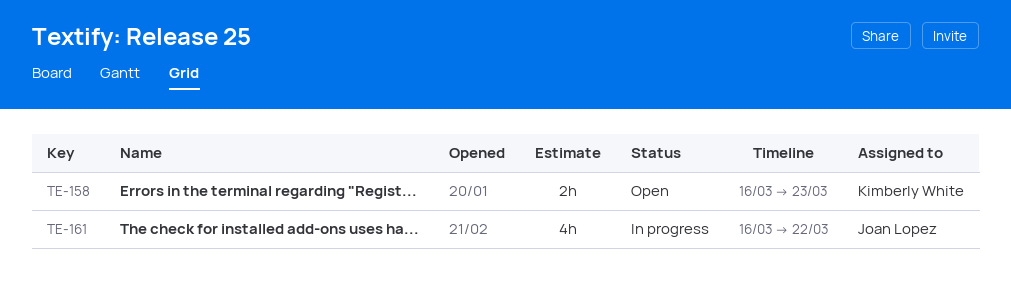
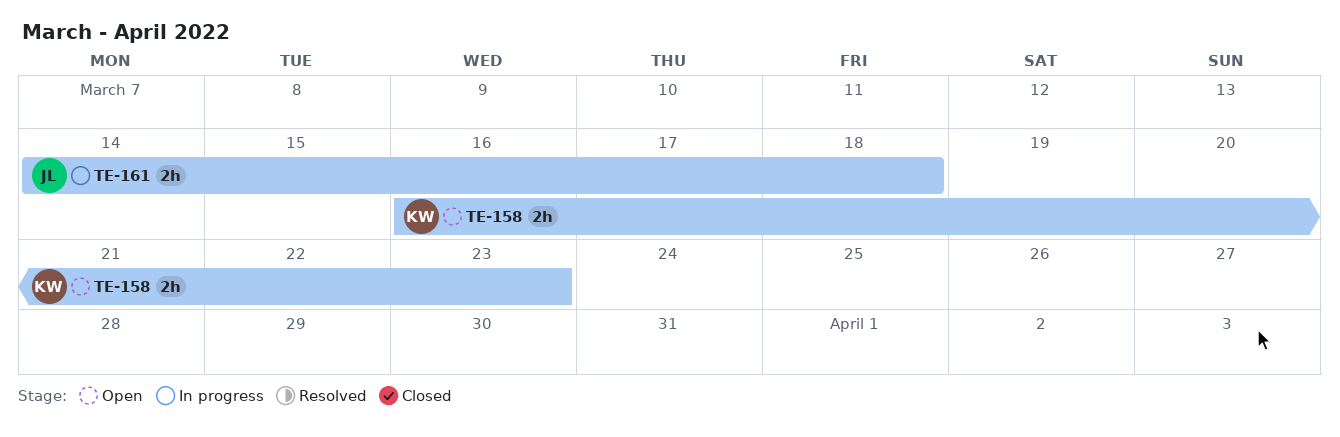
TE-161, estimate: 4h -> 2h
TE-161, start: Mar 16 -> Mar 14
TE-161, due: Mar 22 -> Mar 18

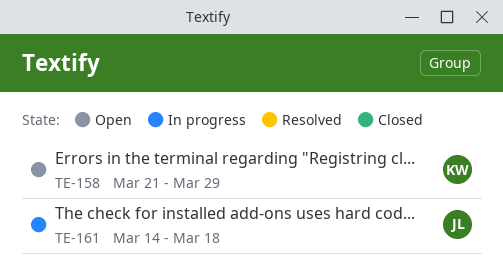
TE-158, start: Mar 16 -> Mar 21
TE-158, due: Mar 23 -> Mar 29

